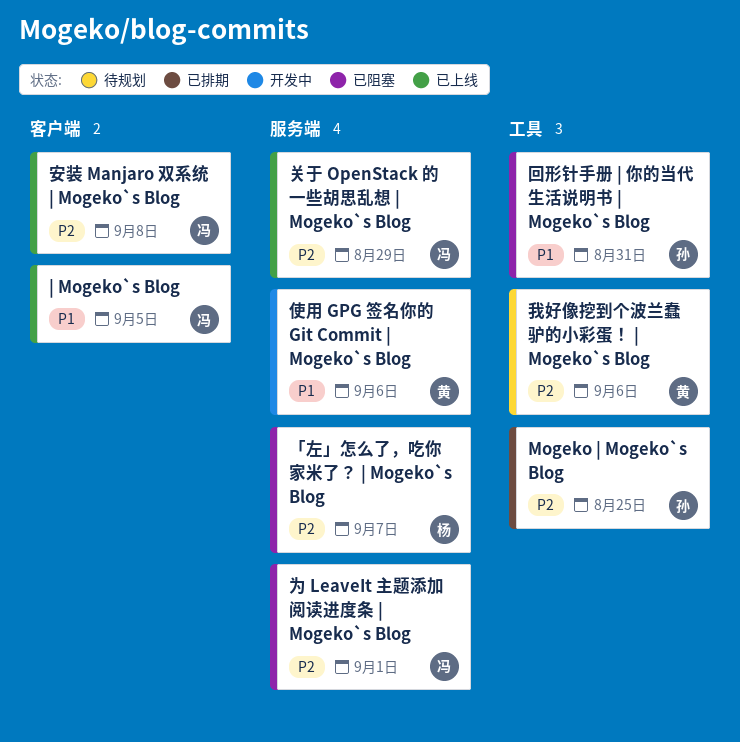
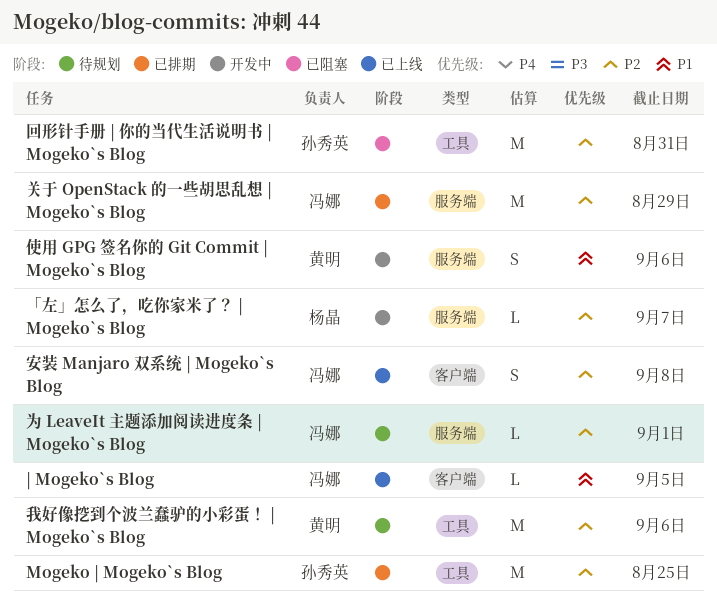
「左」怎么了，吃你家米了？ | Mogeko`s Blog, status: 已阻塞 -> 开发中
为 LeaveIt 主题添加阅读进度条 | Mogeko`s Blog, status: 已阻塞 -> 待规划
关于 OpenStack 的一些胡思乱想 | Mogeko`s Blog, status: 已上线 -> 已排期
回形针手册 | 你的当代生活说明书 | Mogeko`s Blog, priority: P1 -> P2

